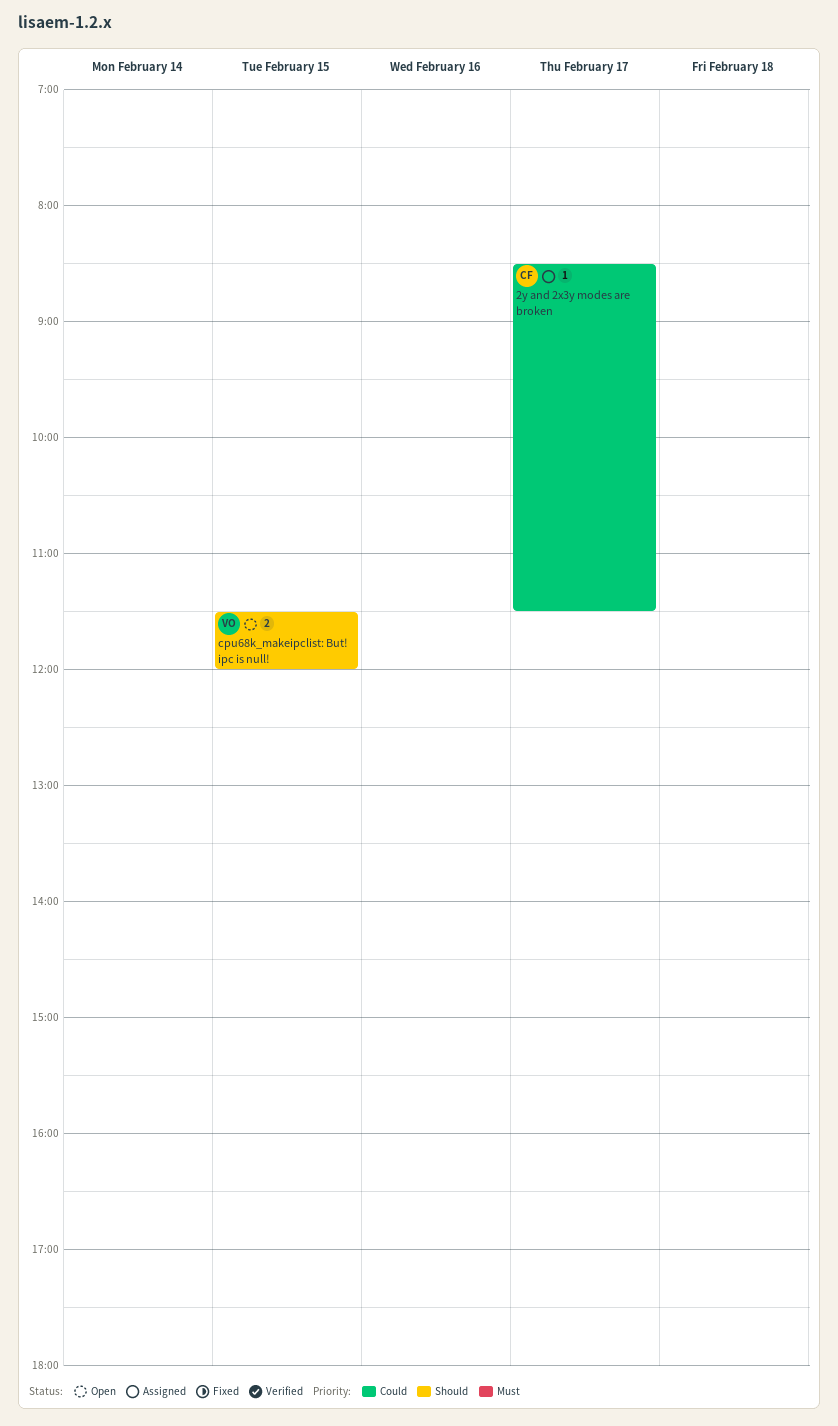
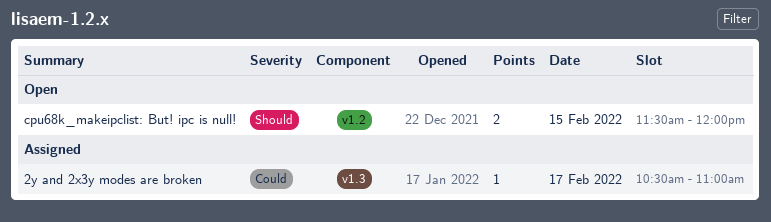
2y and 2x3y modes are broken, begins: 08:30 -> 10:30
2y and 2x3y modes are broken, ends: 11:30 -> 11:00

